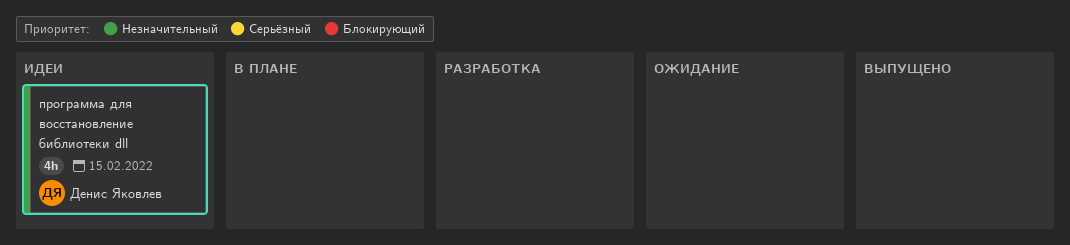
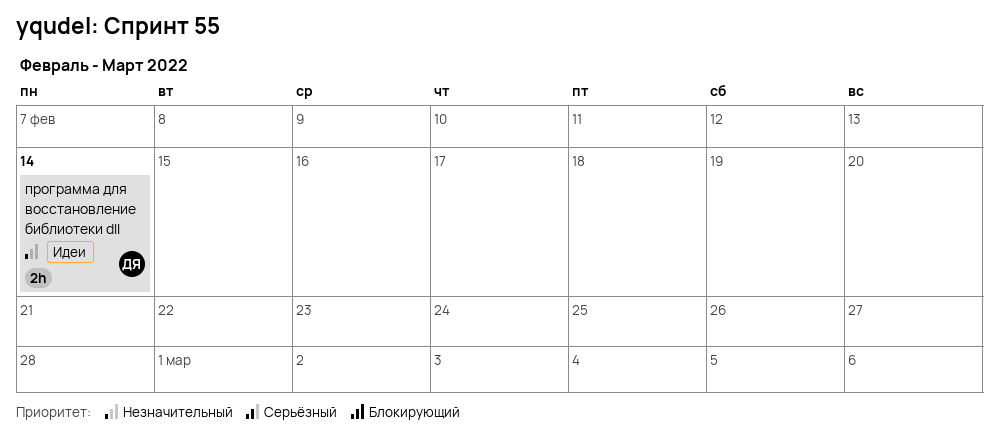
программа для восстановление библиотеки dll, estimate: 4h -> 2h
программа для восстановление библиотеки dll, due: Feb 15 -> Feb 14

